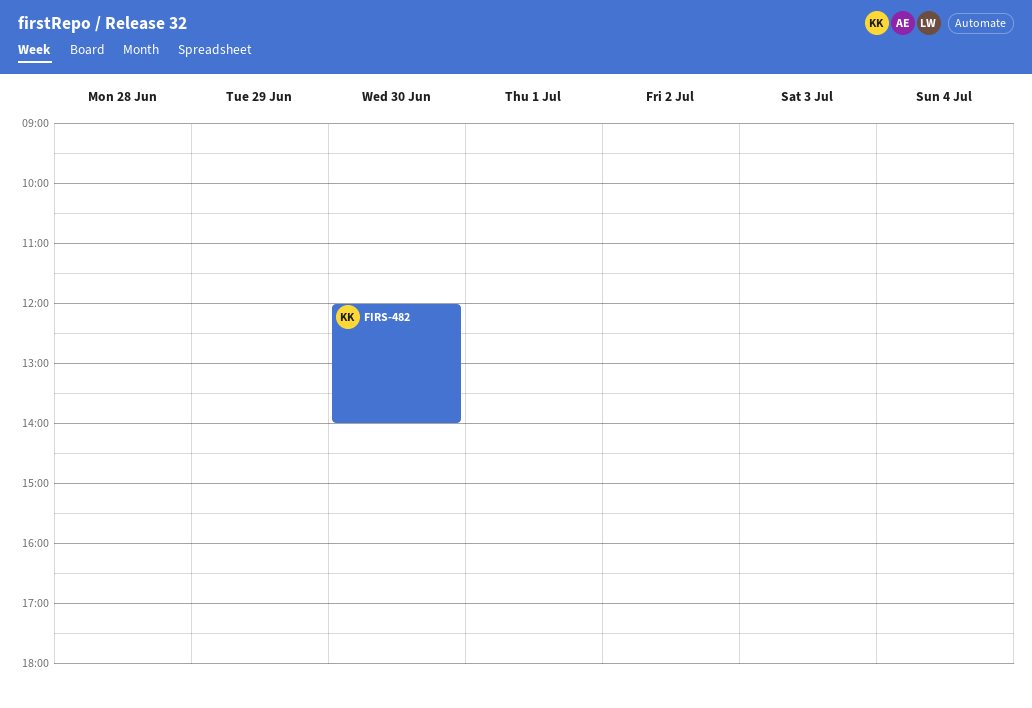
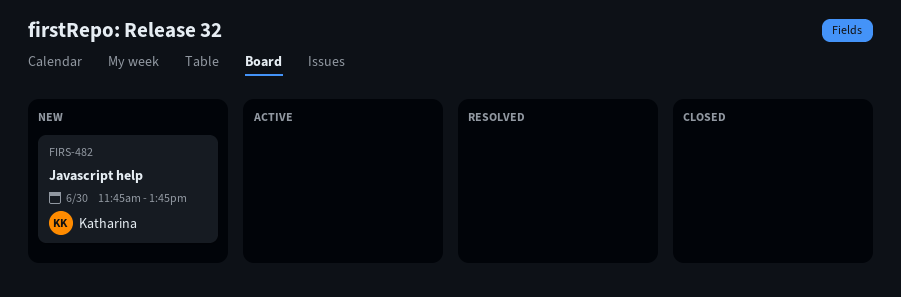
FIRS-482, begins: 12:00 -> 11:45
FIRS-482, ends: 14:00 -> 13:45

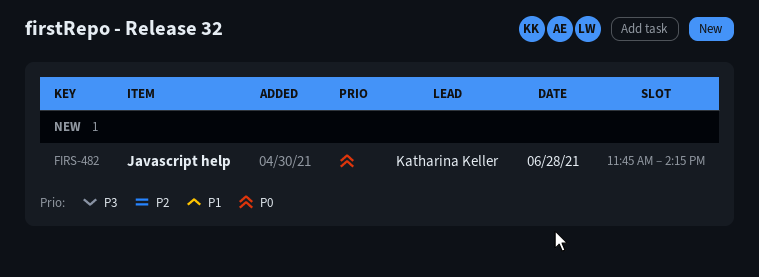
FIRS-482, day: Jun 30 -> Jun 28
FIRS-482, ends: 13:45 -> 14:15

